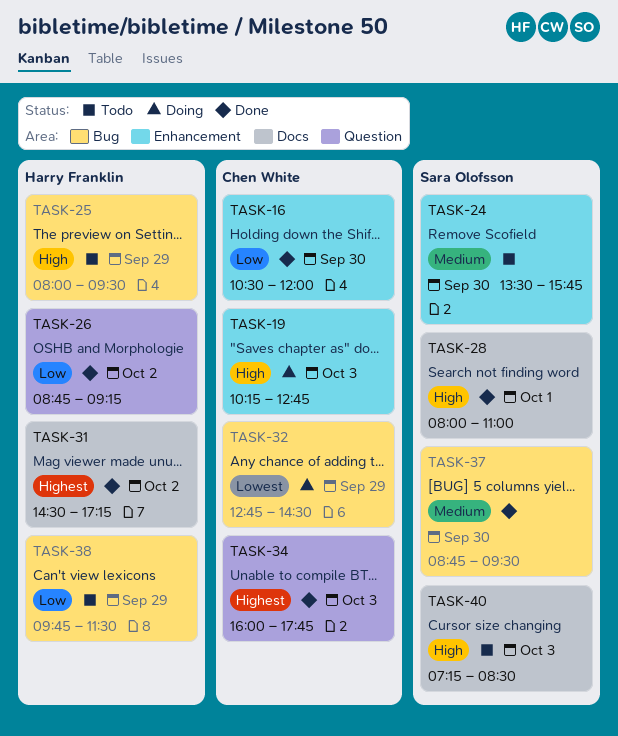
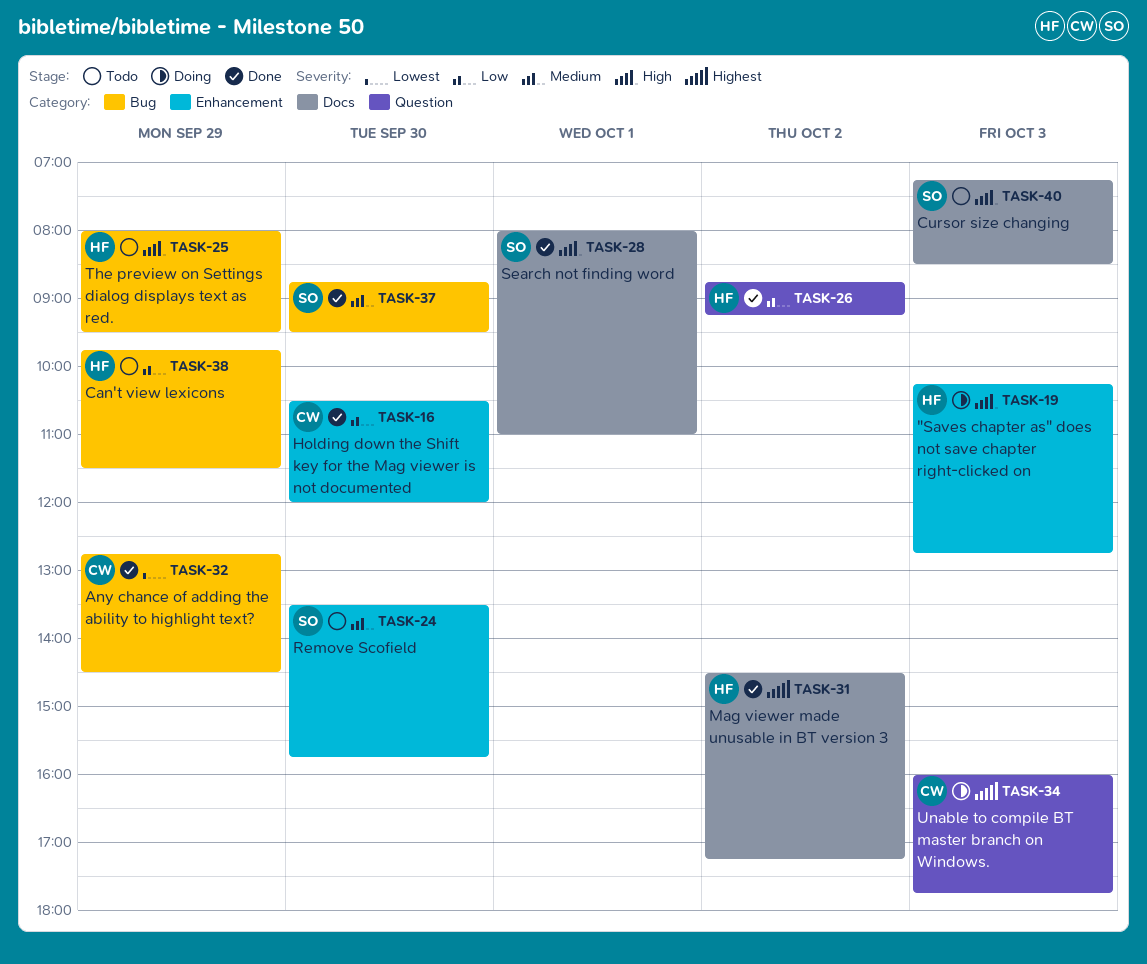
TASK-19, owner: Chen White -> Harry Franklin
TASK-32, status: Doing -> Done
TASK-34, status: Done -> Doing

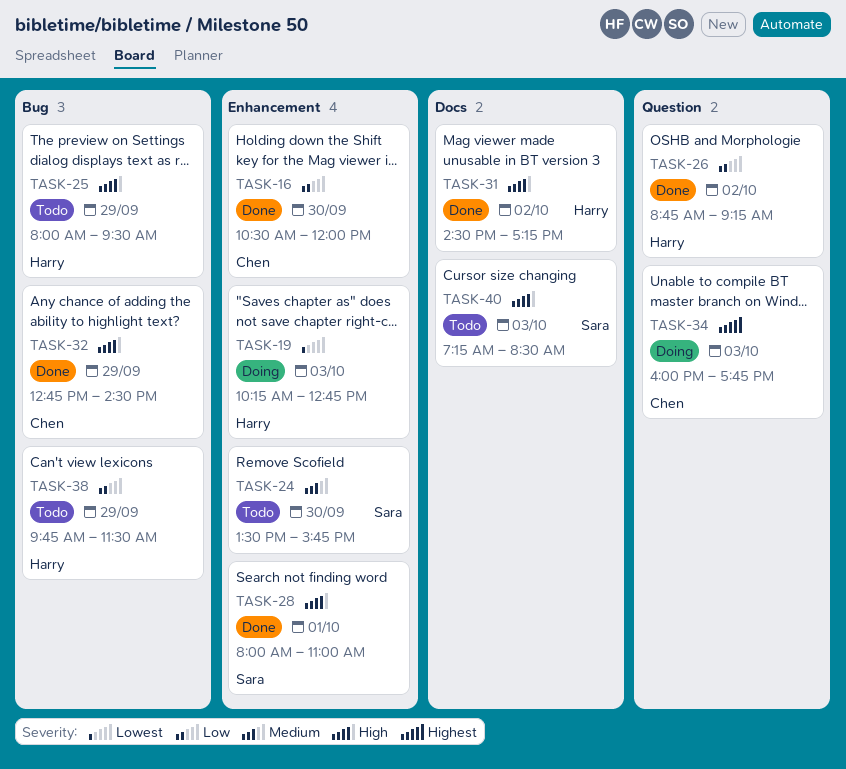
TASK-19, priority: High -> Lowest
TASK-28, label: Docs -> Enhancement
TASK-31, priority: Highest -> High
TASK-32, priority: Lowest -> High
TASK-37: present -> none

